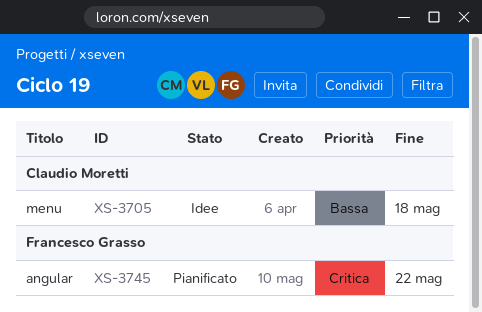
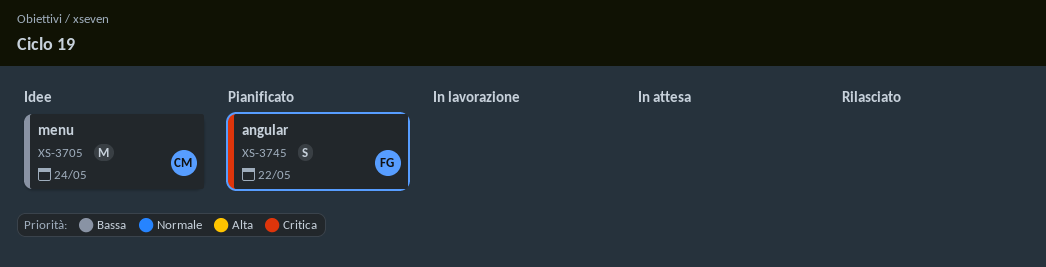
XS-3705, due: May 18 -> May 24

